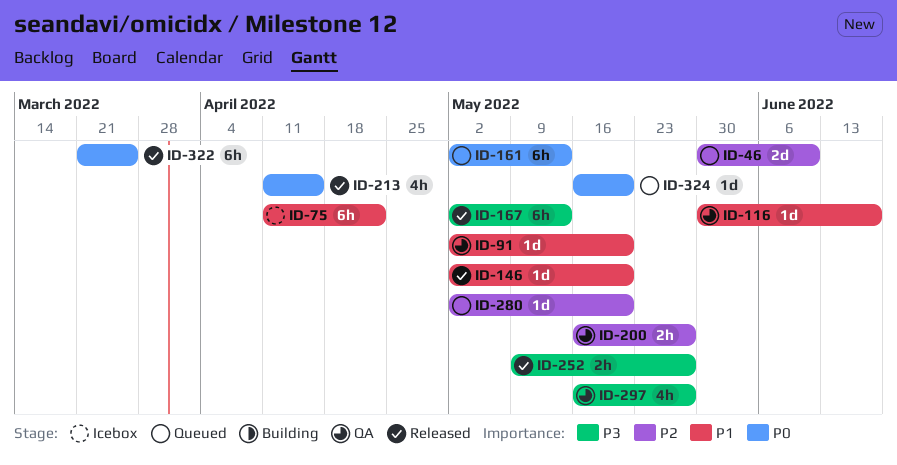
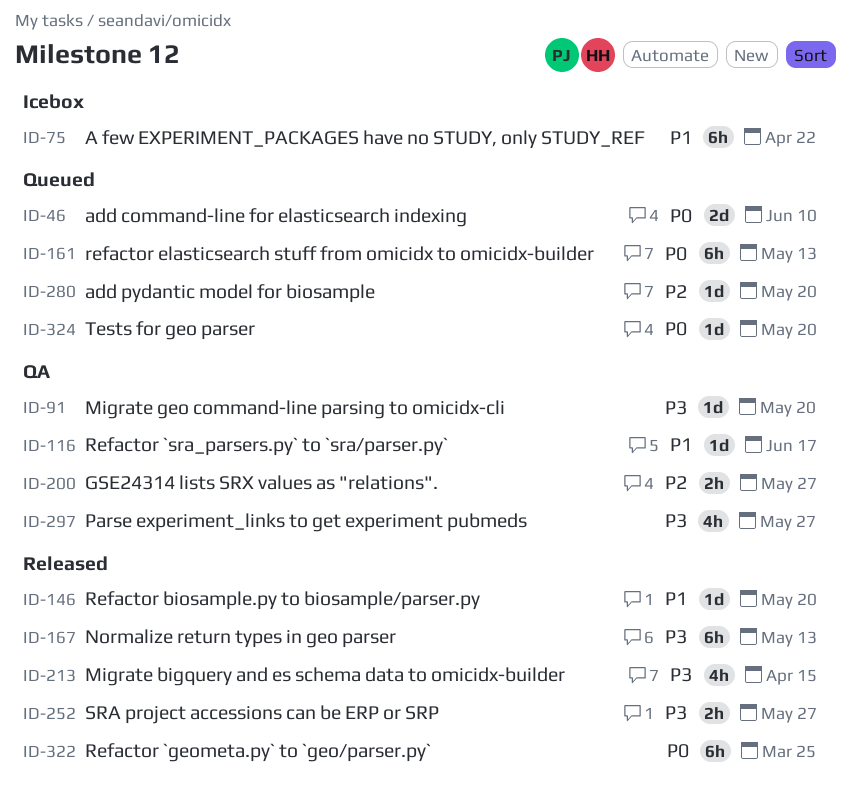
ID-46, priority: P2 -> P0
ID-91, priority: P1 -> P3
ID-213, priority: P0 -> P3

